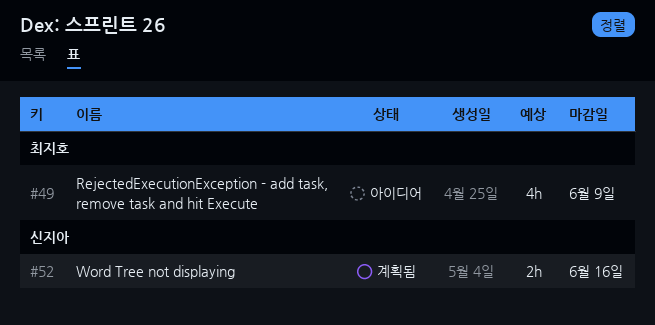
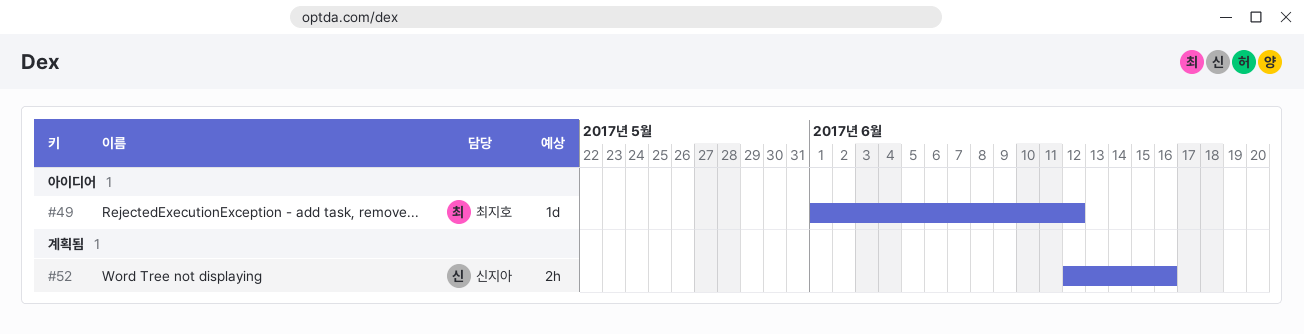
#49, estimate: 4h -> 1d
#49, due: Jun 9 -> Jun 12

